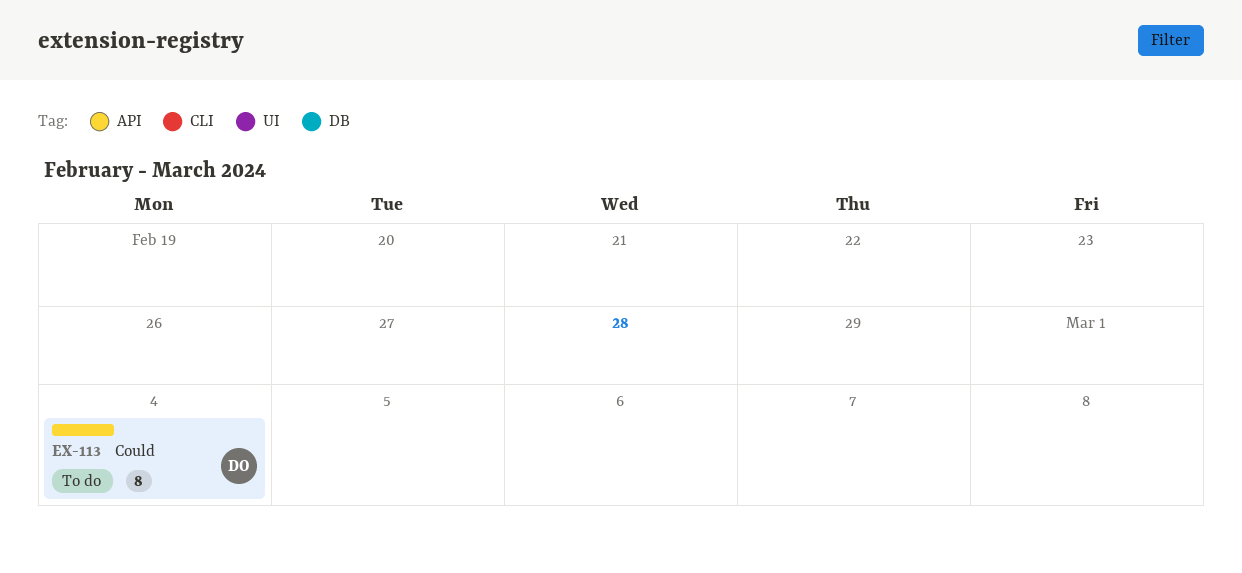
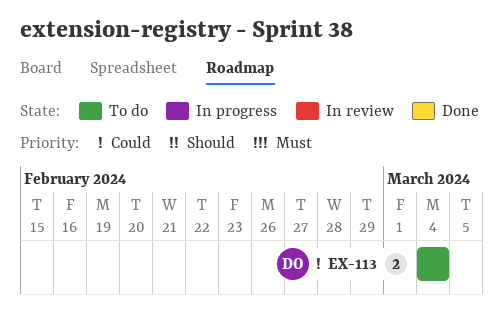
EX-113, estimate: 8 -> 2

